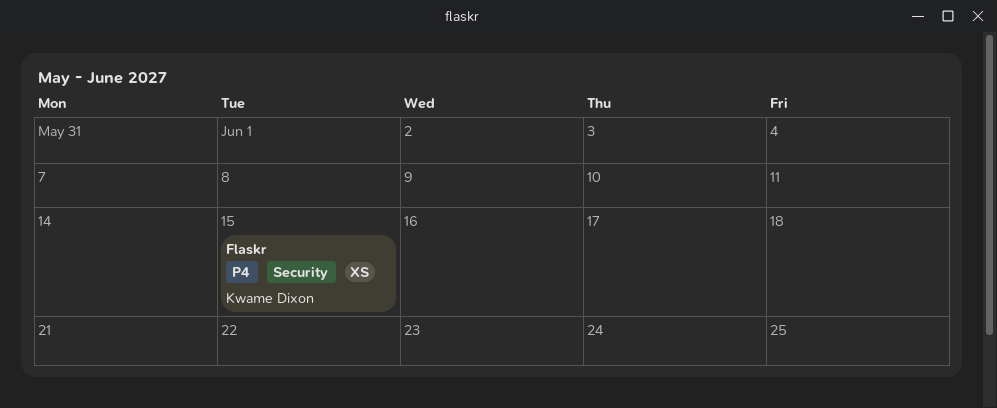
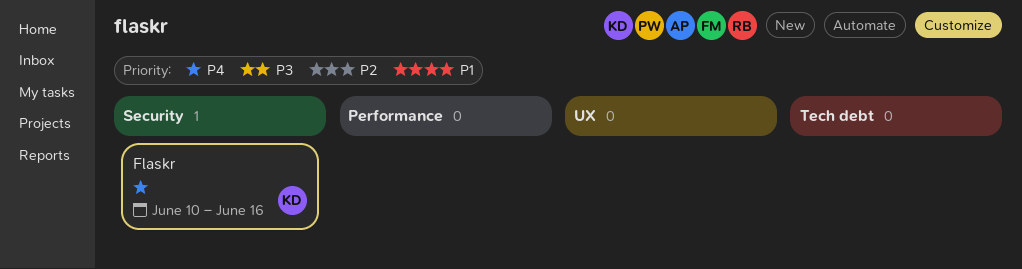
Flaskr, due: Jun 15 -> Jun 16

